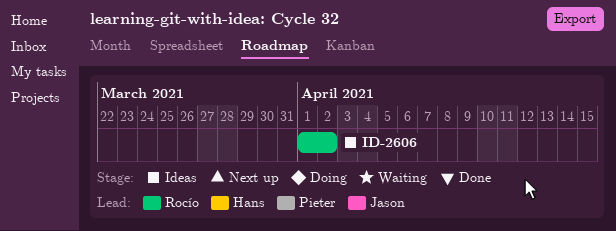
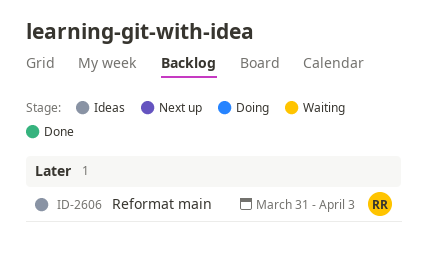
ID-2606, start: Apr 1 -> Mar 31
ID-2606, due: Apr 2 -> Apr 3

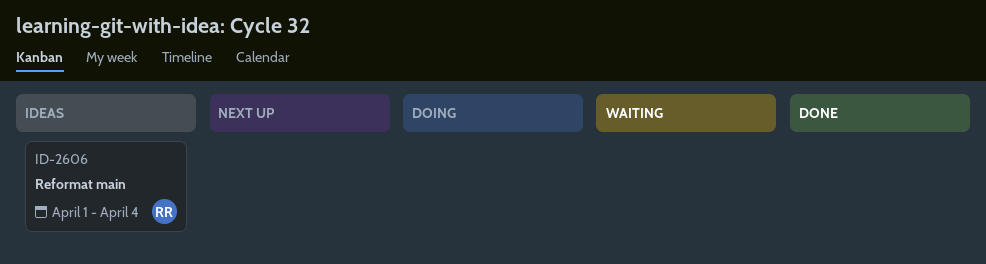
ID-2606, start: Mar 31 -> Apr 1
ID-2606, due: Apr 3 -> Apr 4

